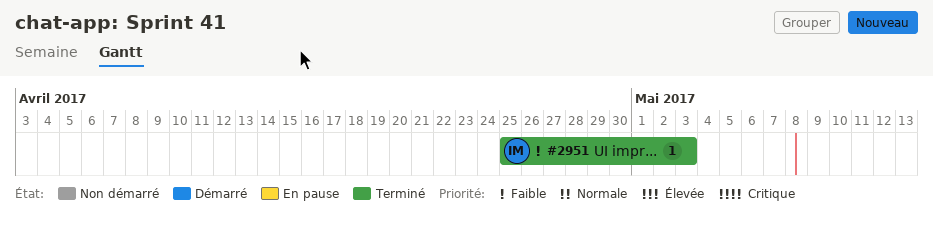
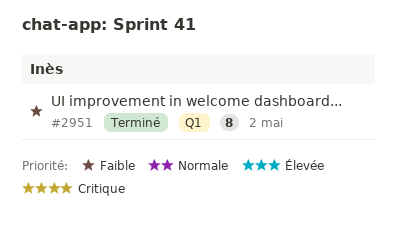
#2951, estimate: 1 -> 8
#2951, due: May 3 -> May 2

